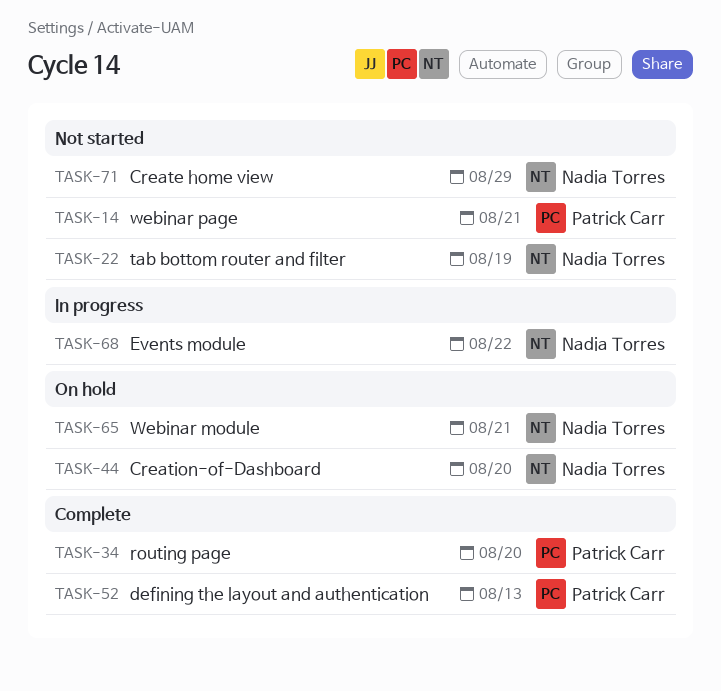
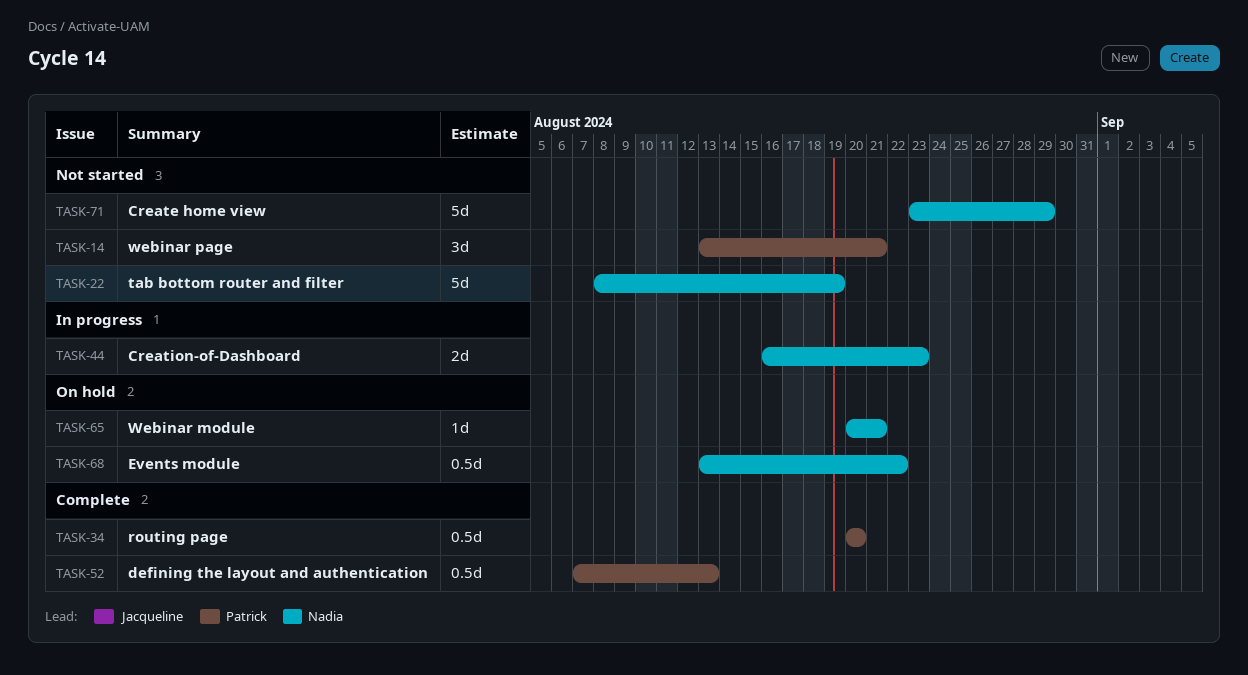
TASK-44, status: On hold -> In progress
TASK-44, due: Aug 20 -> Aug 23
TASK-68, status: In progress -> On hold

